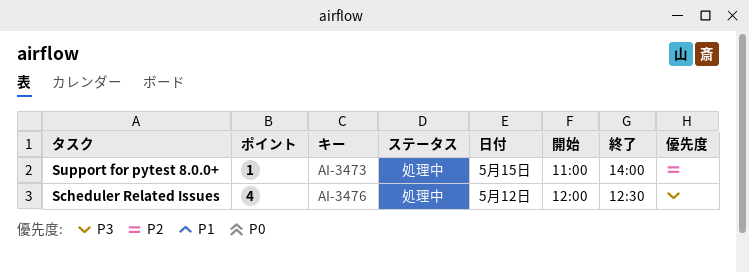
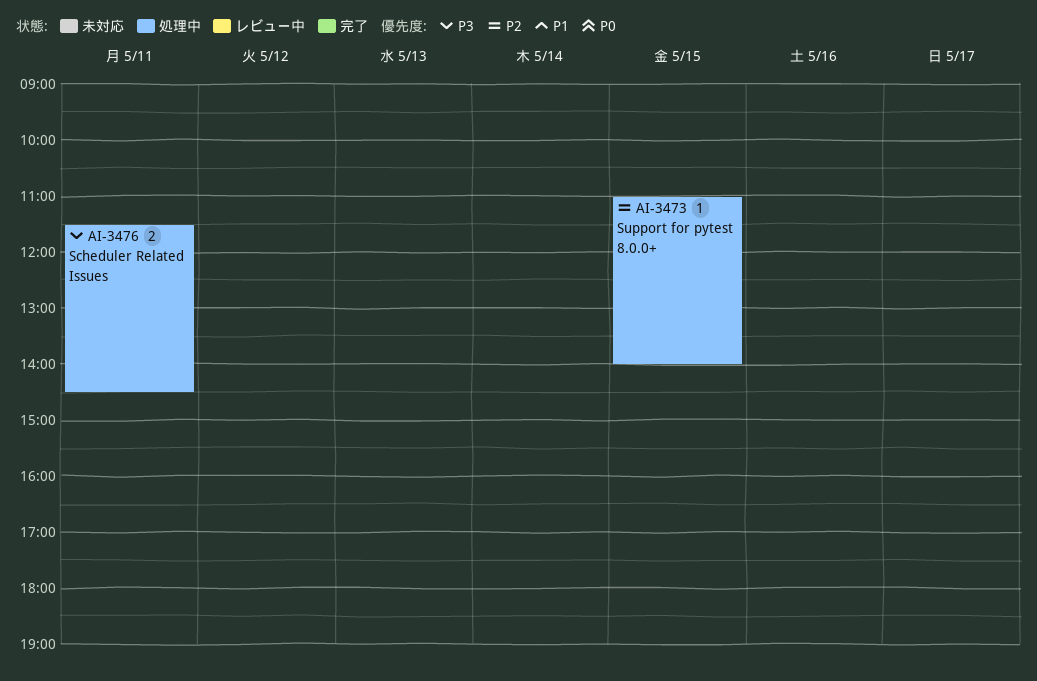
AI-3476, estimate: 4 -> 2
AI-3476, day: May 12 -> May 11
AI-3476, begins: 12:00 -> 11:30
AI-3476, ends: 12:30 -> 14:30

